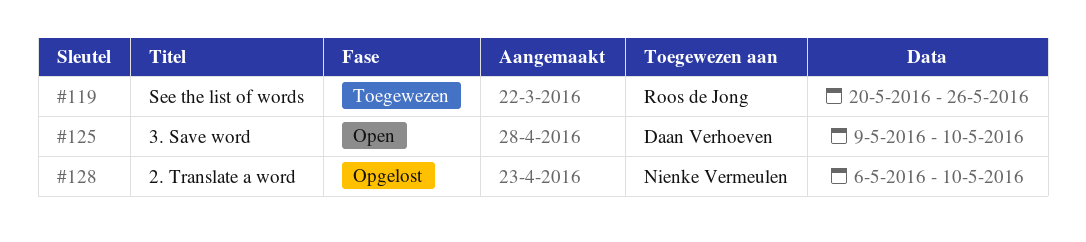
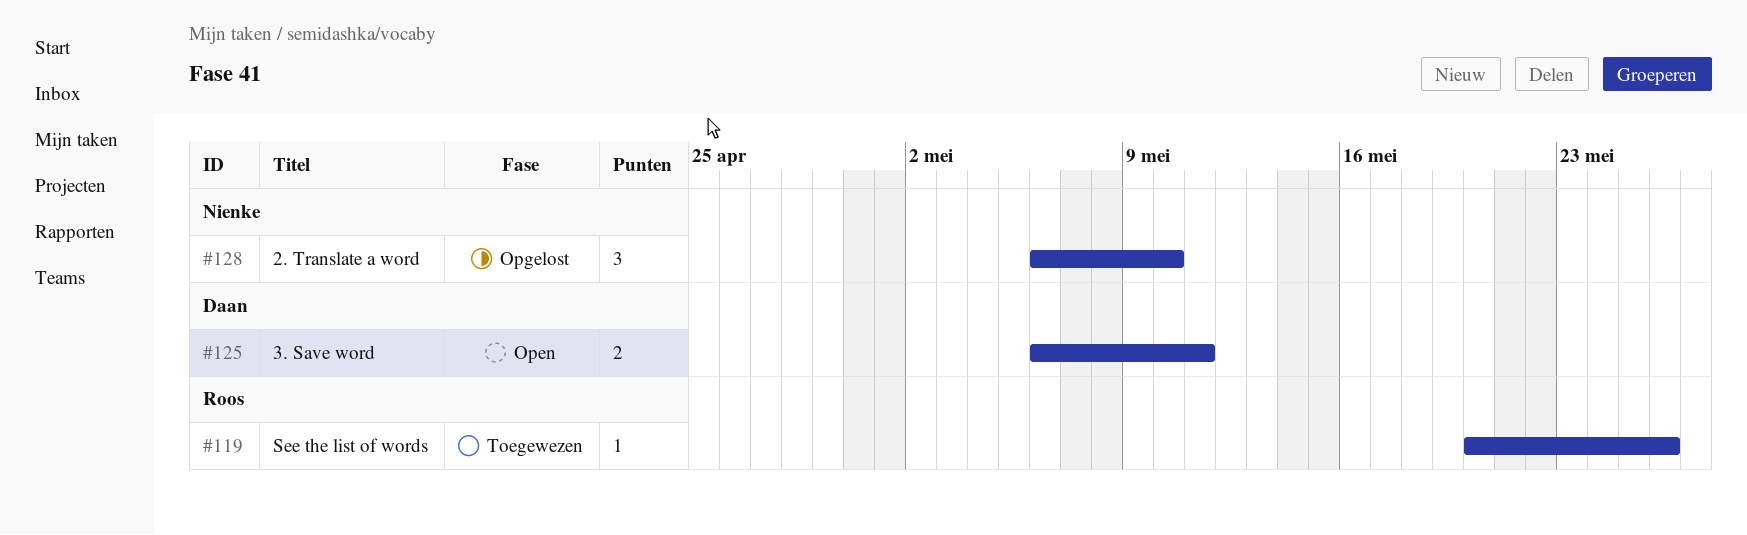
#125, start: May 9 -> May 6
#125, due: May 10 -> May 11

